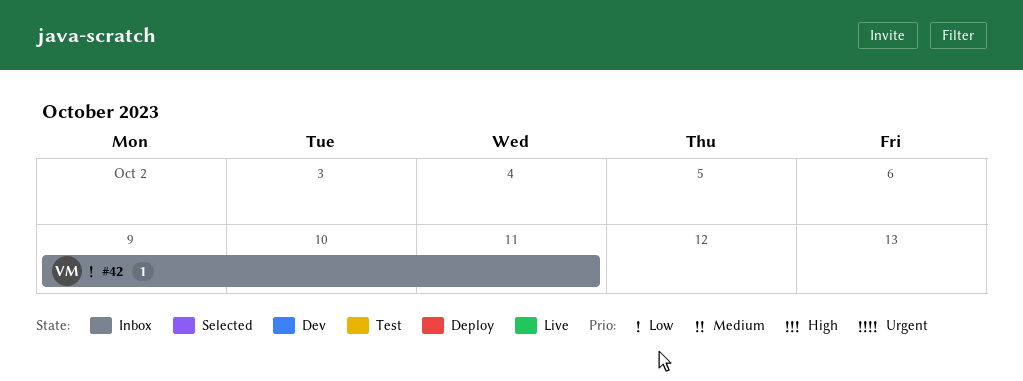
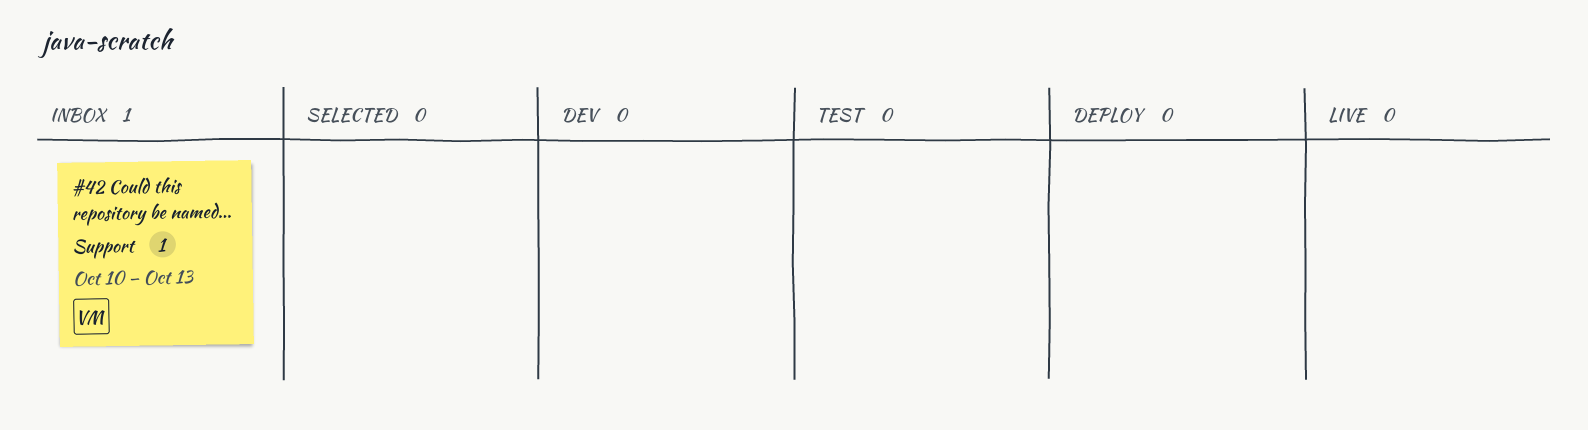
#42, start: Oct 9 -> Oct 10
#42, due: Oct 11 -> Oct 13

